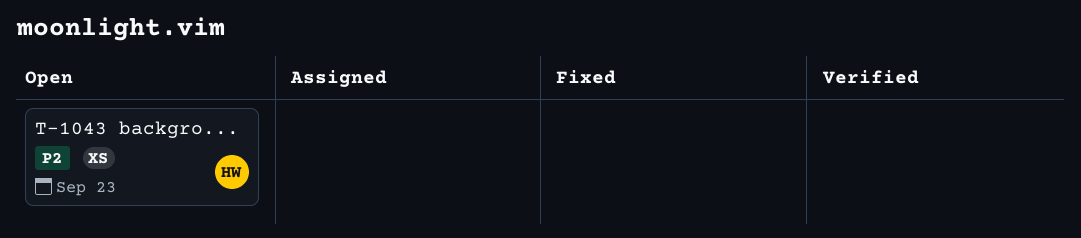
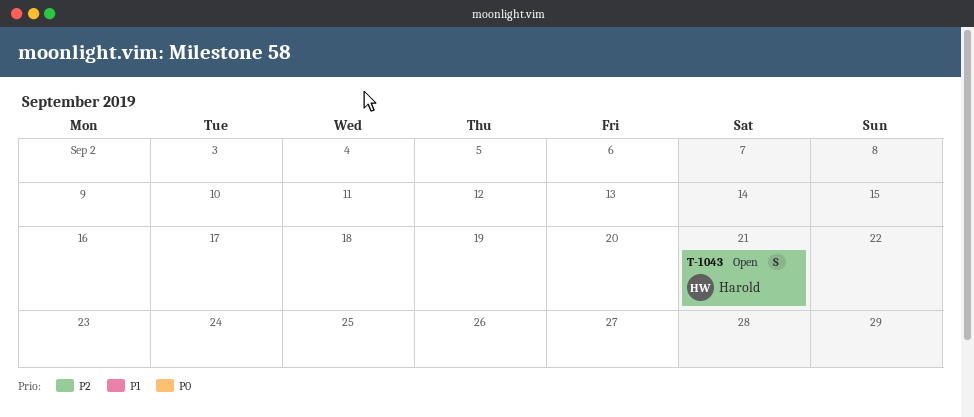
T-1043, estimate: XS -> S
T-1043, due: Sep 23 -> Sep 21

